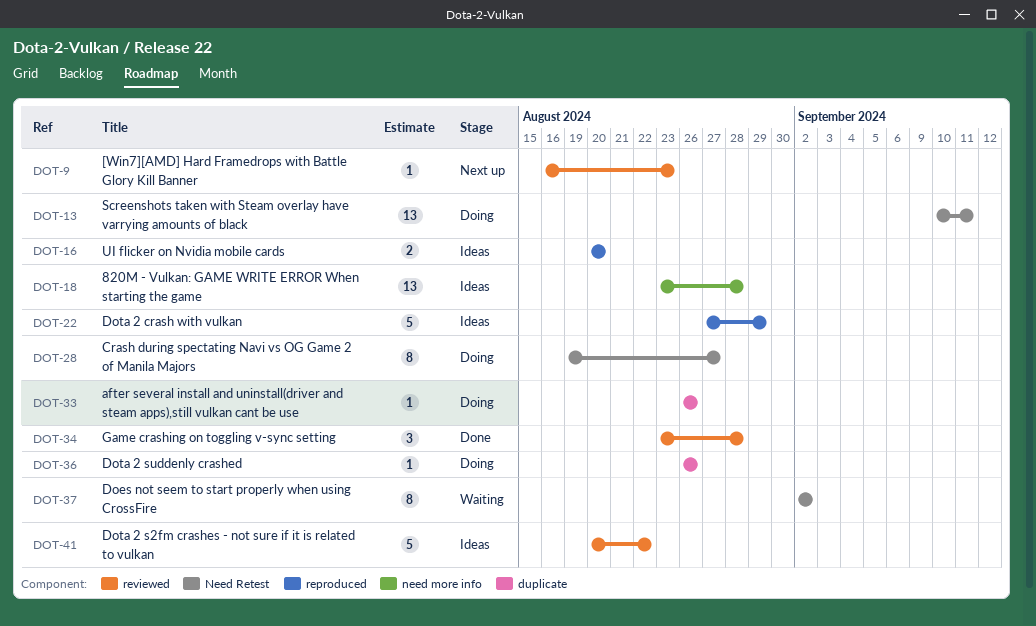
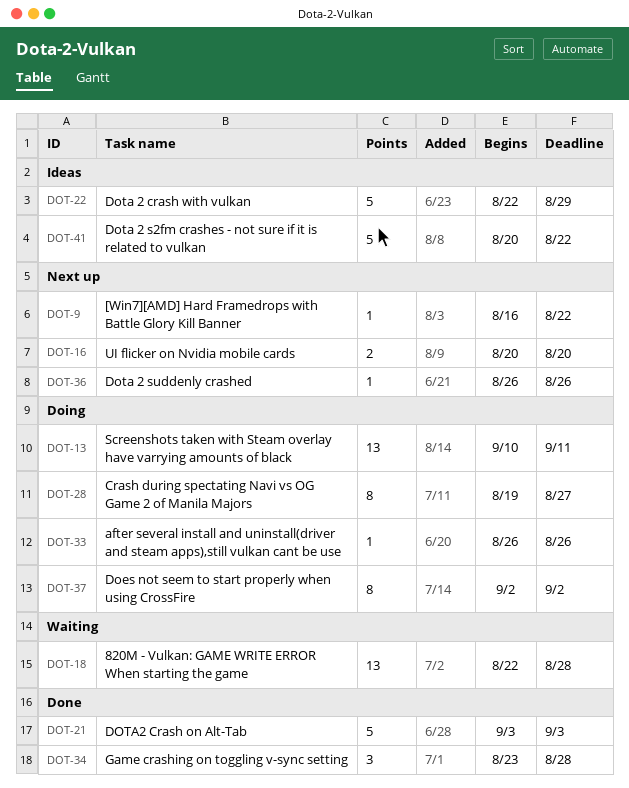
DOT-9, due: Aug 23 -> Aug 22
DOT-16, status: Ideas -> Next up
DOT-18, status: Ideas -> Waiting
DOT-18, start: Aug 23 -> Aug 22
DOT-21: none -> present
DOT-22, start: Aug 27 -> Aug 22
DOT-36, status: Doing -> Next up
DOT-37, status: Waiting -> Doing

